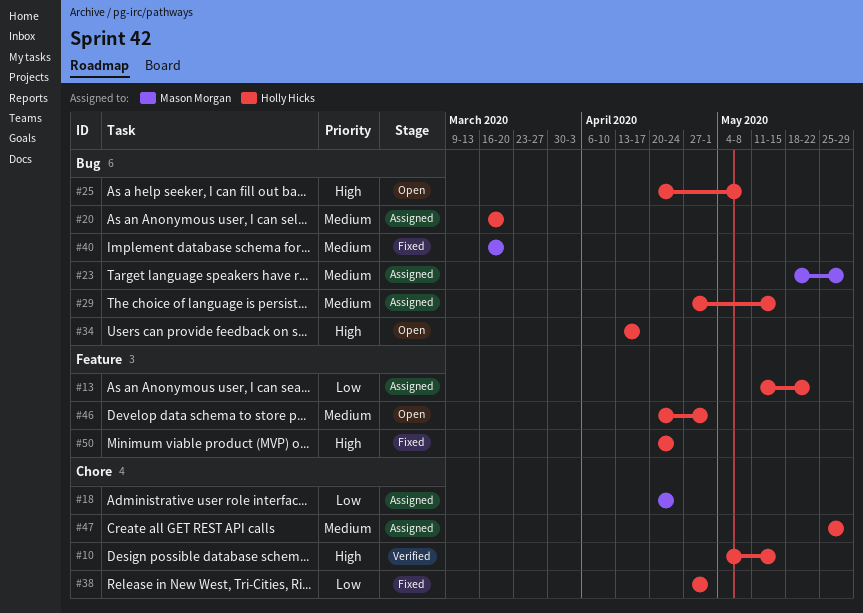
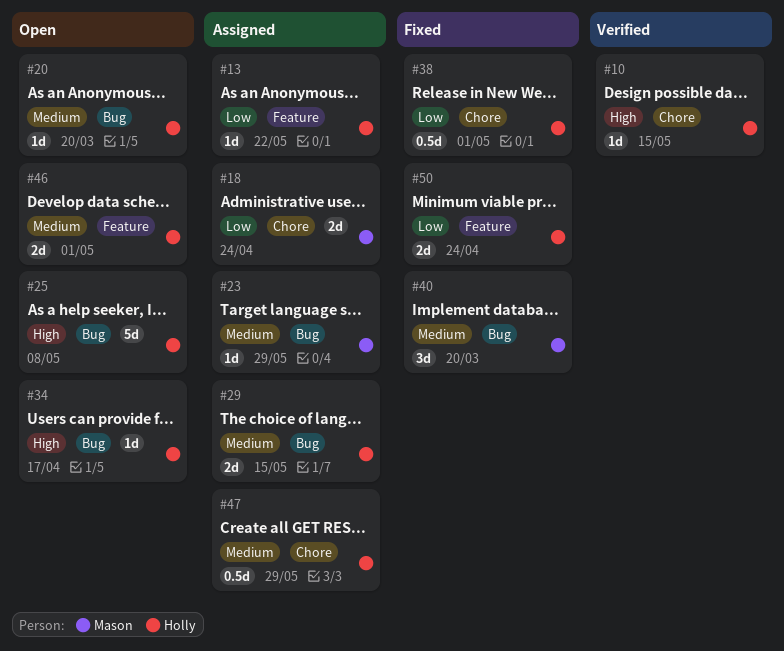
#20, status: Assigned -> Open
#50, priority: High -> Low

